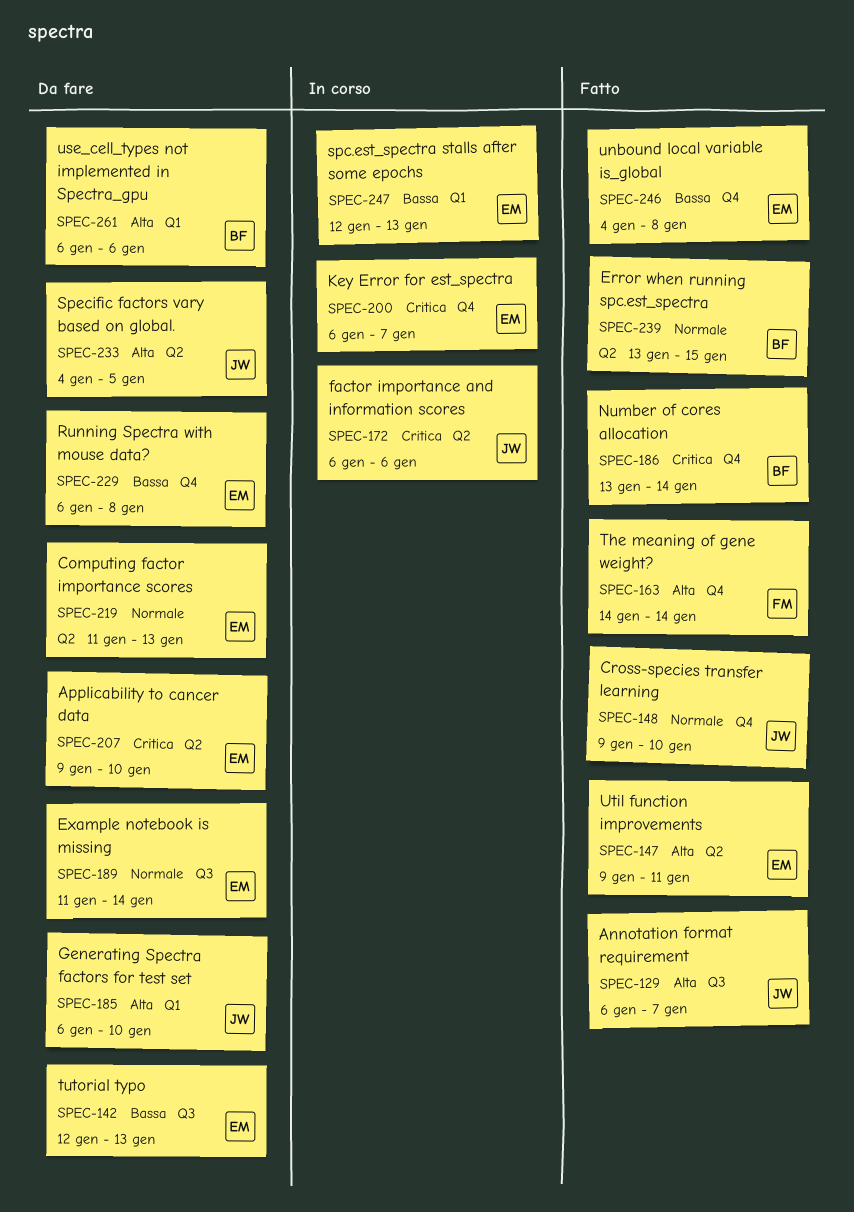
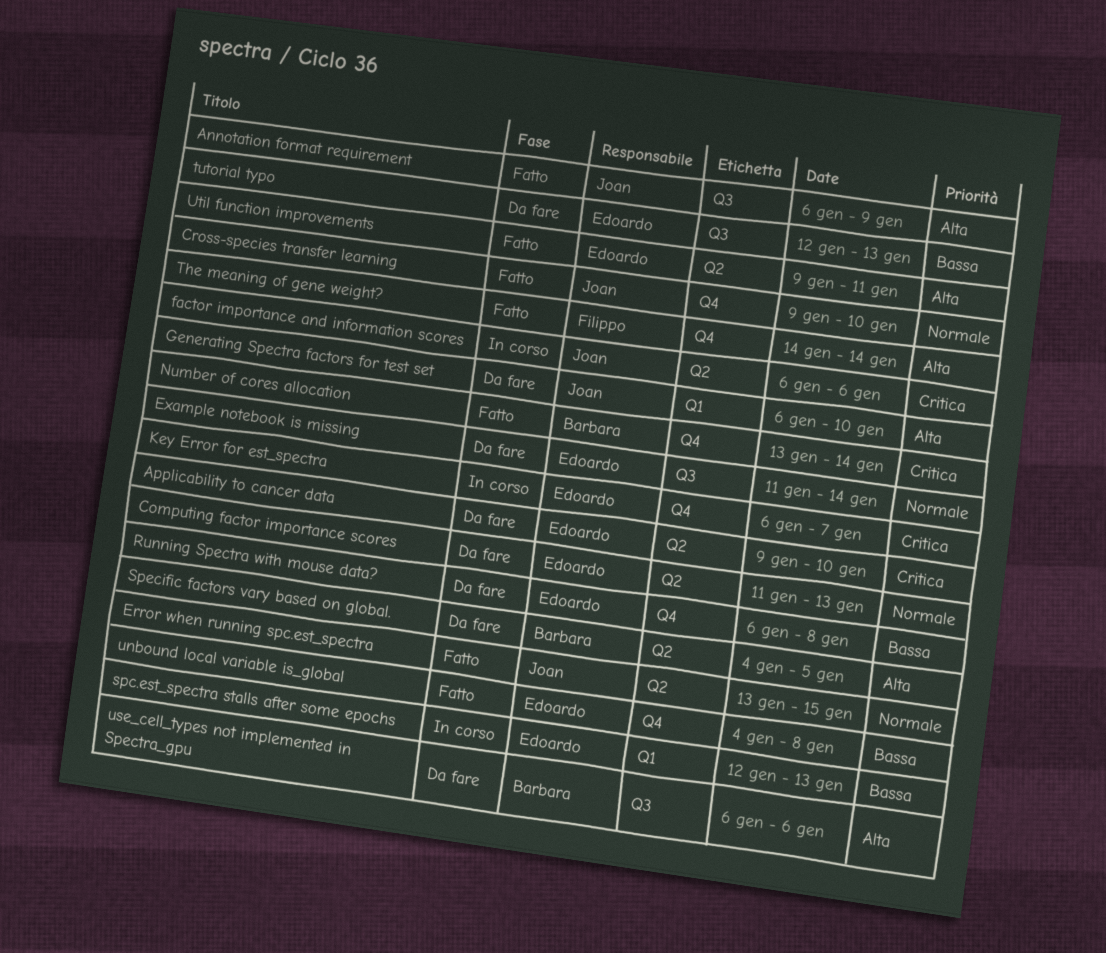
Annotation format requirement, due: Jan 7 -> Jan 9
Error when running spc.est_spectra, owner: Barbara -> Joan
Specific factors vary based on global., owner: Joan -> Barbara
use_cell_types not implemented in Spectra_gpu, label: Q1 -> Q3

